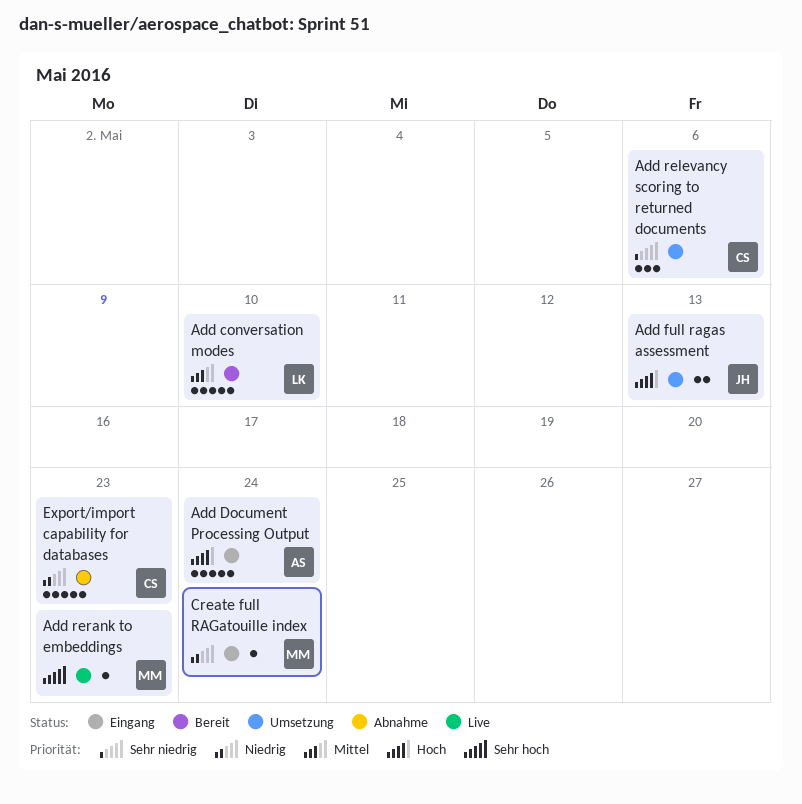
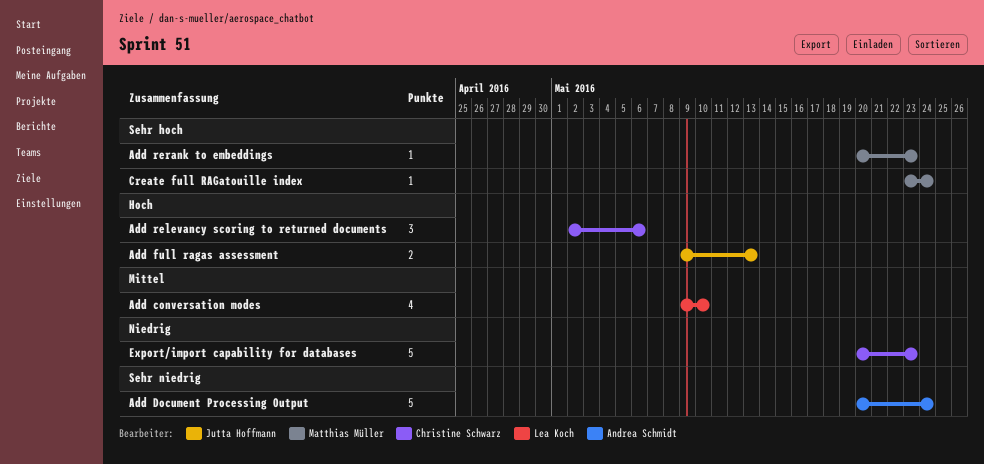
Add conversation modes, estimate: 5 -> 4
Add Document Processing Output, priority: Hoch -> Sehr niedrig
Add relevancy scoring to returned documents, priority: Sehr niedrig -> Hoch
Create full RAGatouille index, priority: Niedrig -> Sehr hoch

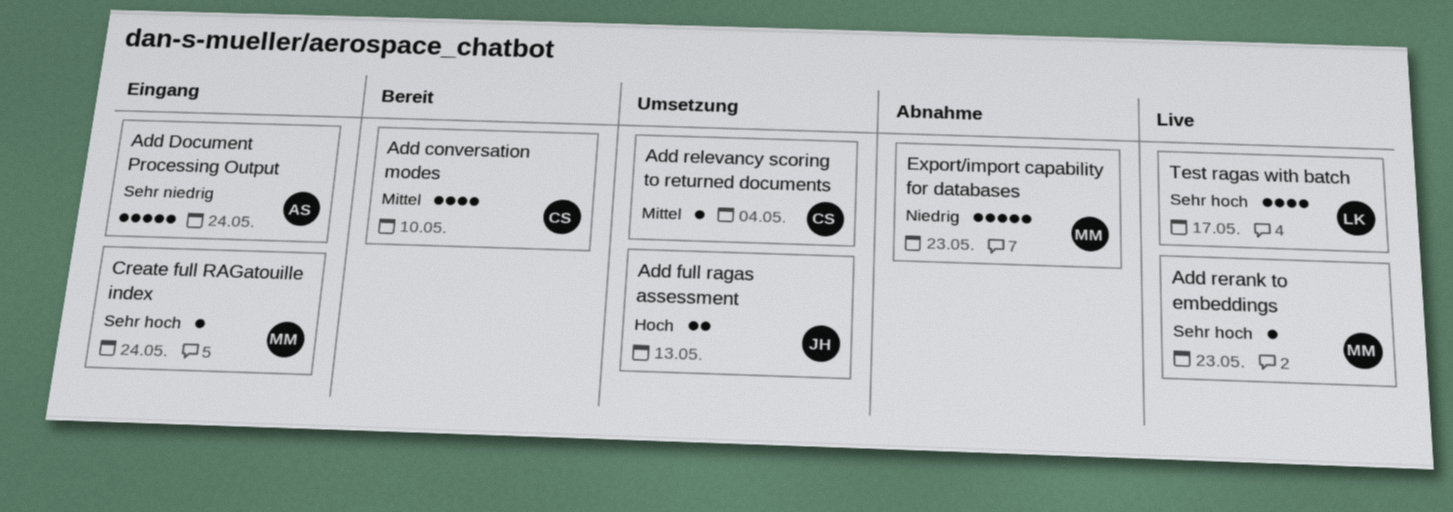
Add conversation modes, owner: Lea Koch -> Christine Schwarz
Add relevancy scoring to returned documents, priority: Hoch -> Mittel
Add relevancy scoring to returned documents, estimate: 3 -> 1
Add relevancy scoring to returned documents, due: May 6 -> May 4
Export/import capability for databases, owner: Christine Schwarz -> Matthias Müller
Test ragas with batch: none -> present

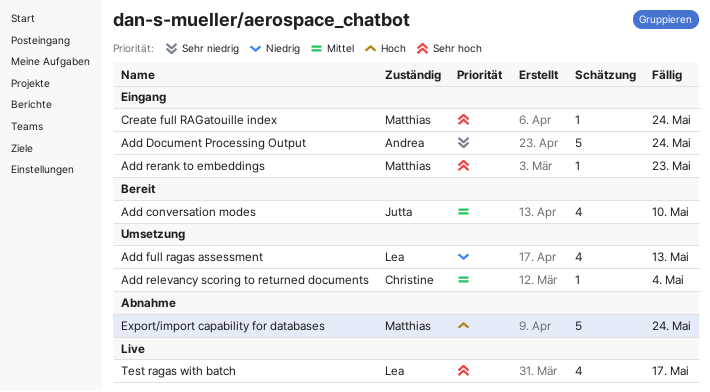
Add conversation modes, owner: Christine -> Jutta
Add full ragas assessment, owner: Jutta -> Lea
Add full ragas assessment, priority: Hoch -> Niedrig
Add full ragas assessment, estimate: 2 -> 4
Add rerank to embeddings, status: Live -> Eingang
Export/import capability for databases, priority: Niedrig -> Hoch
Export/import capability for databases, due: May 23 -> May 24

